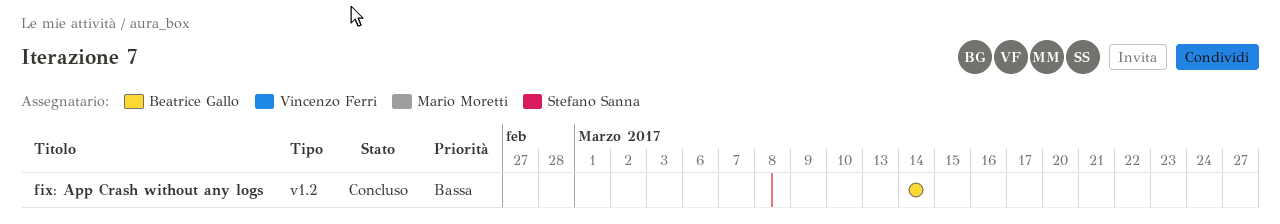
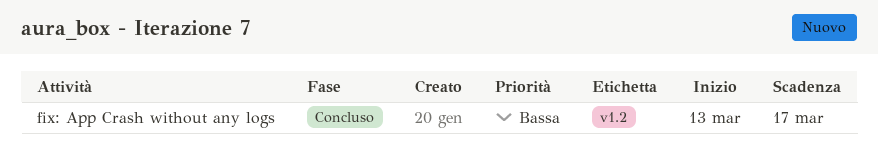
fix: App Crash without any logs, start: Mar 14 -> Mar 13
fix: App Crash without any logs, due: Mar 14 -> Mar 17

